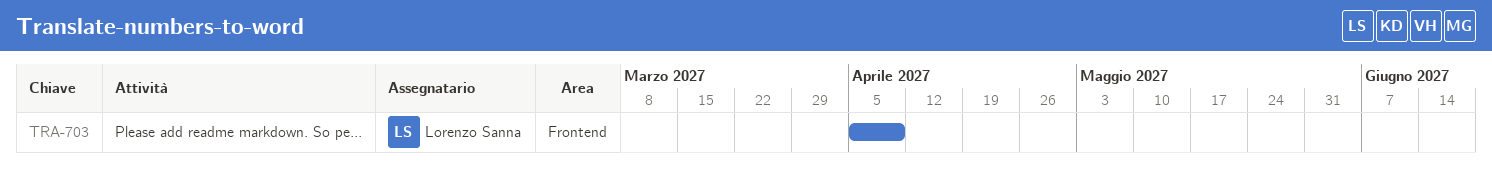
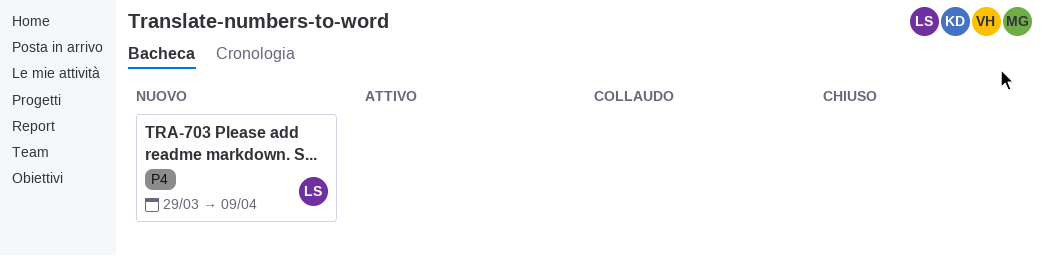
TRA-703, start: Apr 5 -> Mar 29

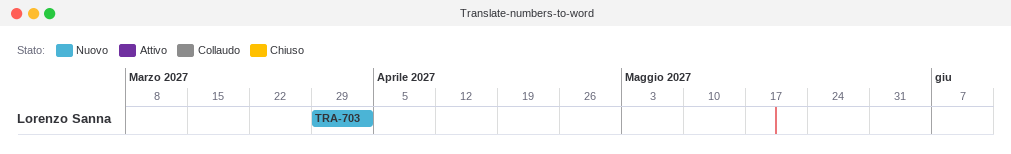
TRA-703, due: Apr 9 -> Apr 2

